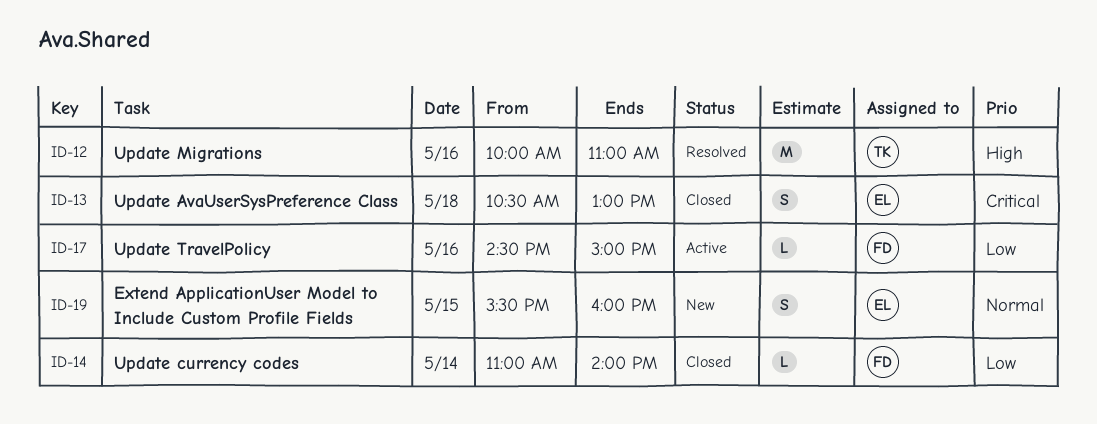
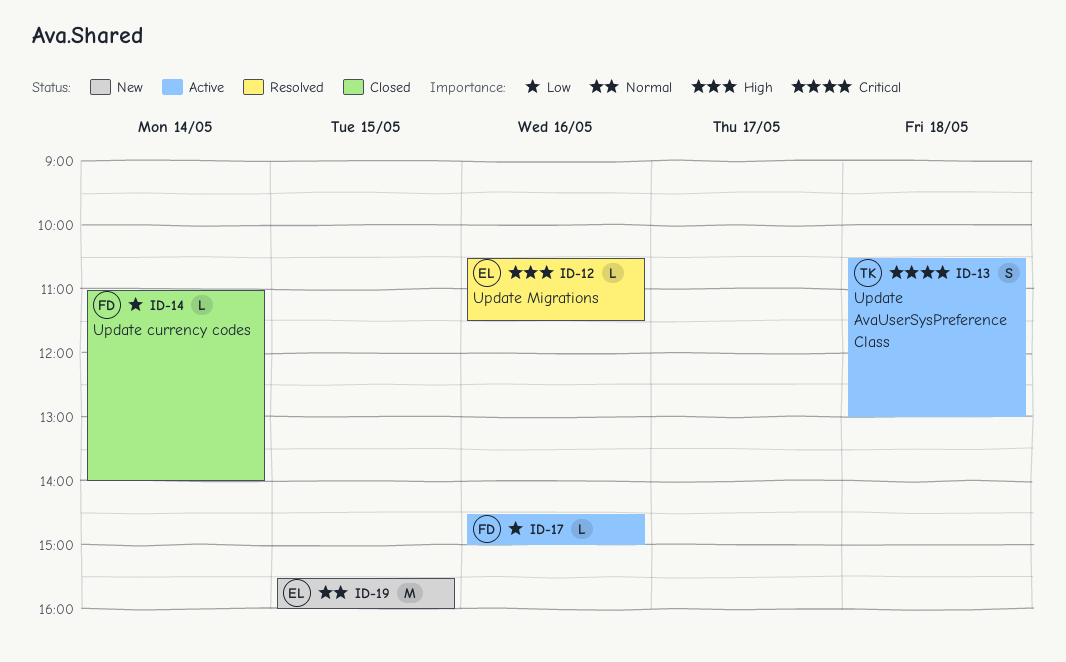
ID-12, owner: TK -> EL
ID-12, estimate: M -> L
ID-12, begins: 10:00 -> 10:30
ID-12, ends: 11:00 -> 11:30
ID-13, status: Closed -> Active
ID-13, owner: EL -> TK
ID-19, estimate: S -> M

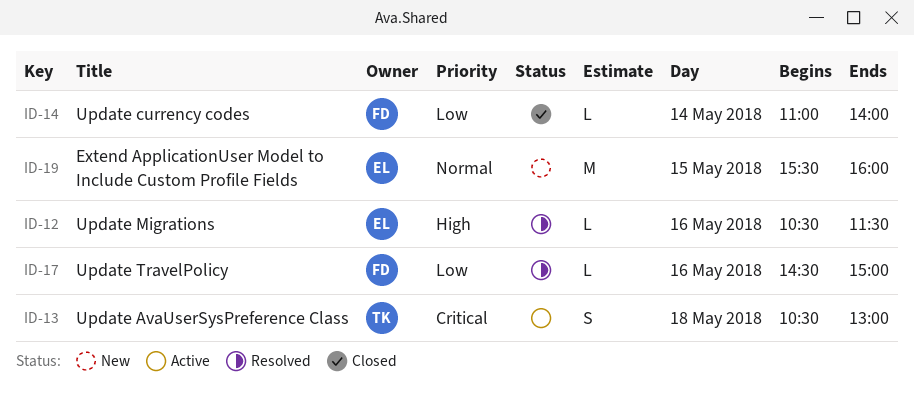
ID-17, status: Active -> Resolved

